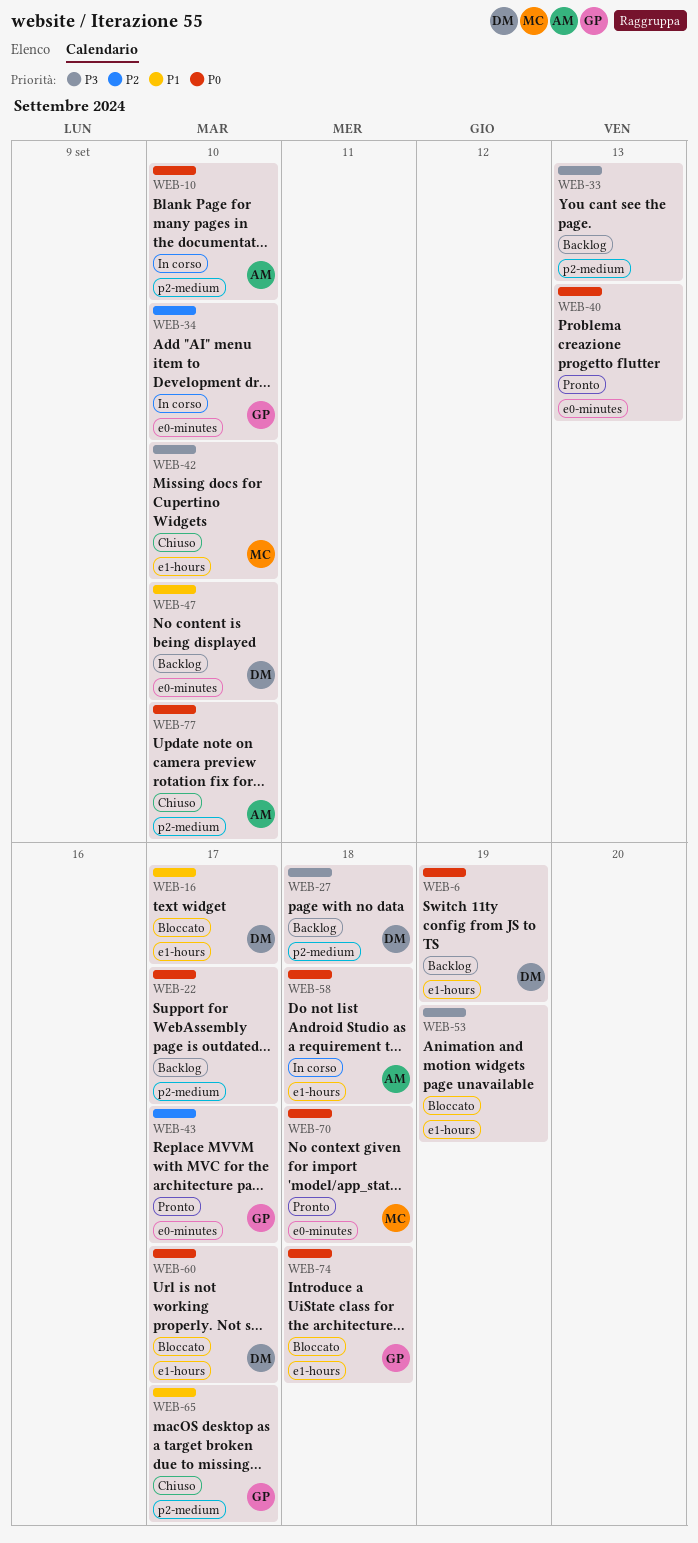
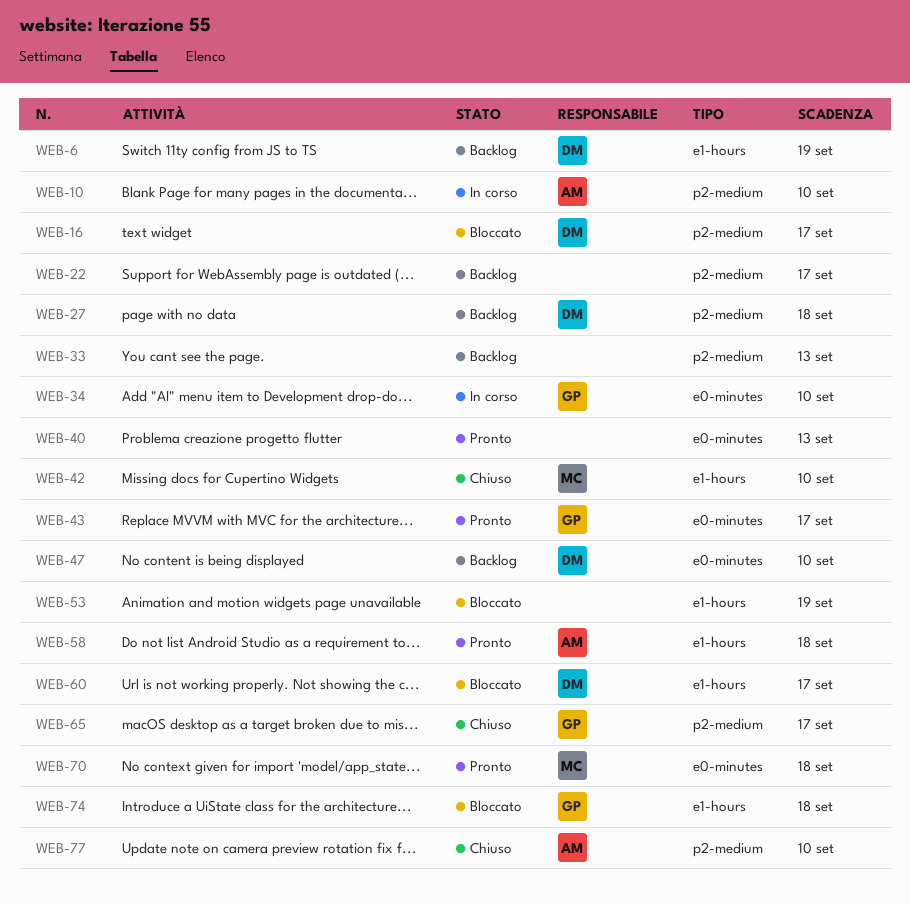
WEB-16, label: e1-hours -> p2-medium
WEB-58, status: In corso -> Pronto

